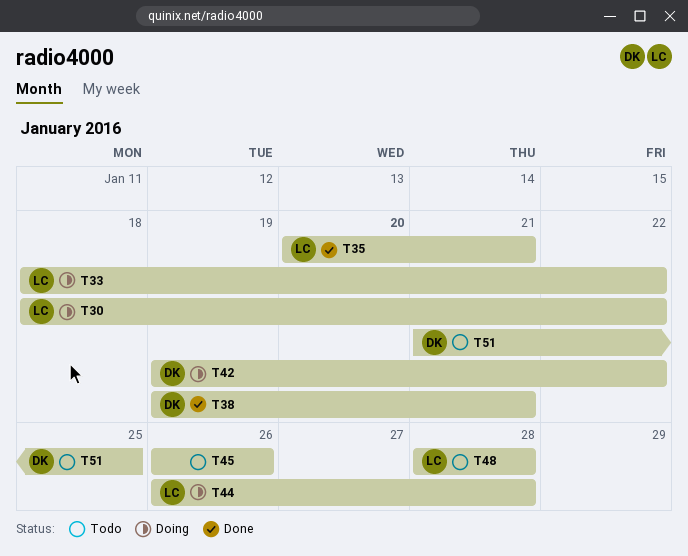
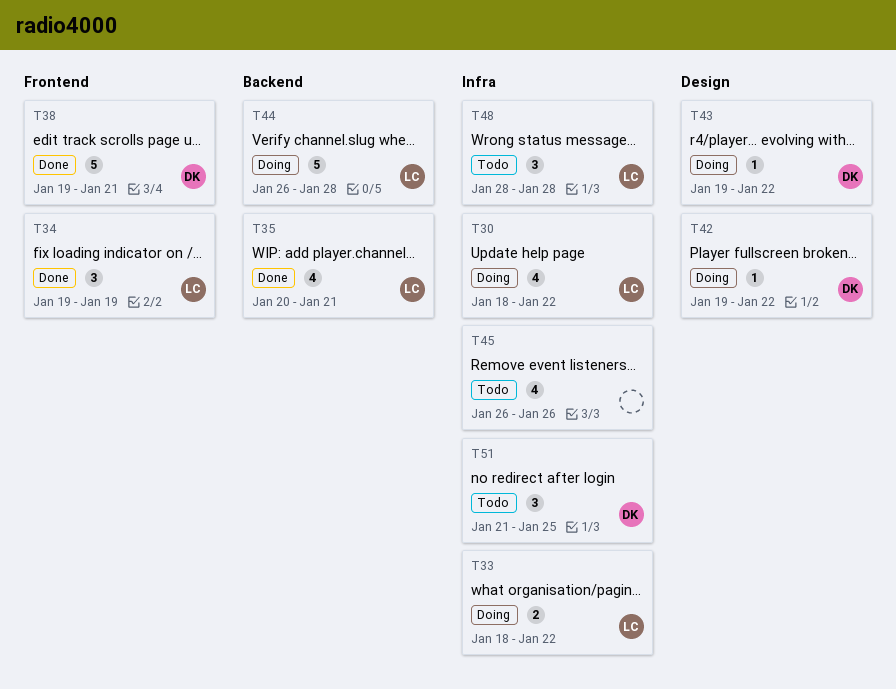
T34: none -> present
T43: none -> present

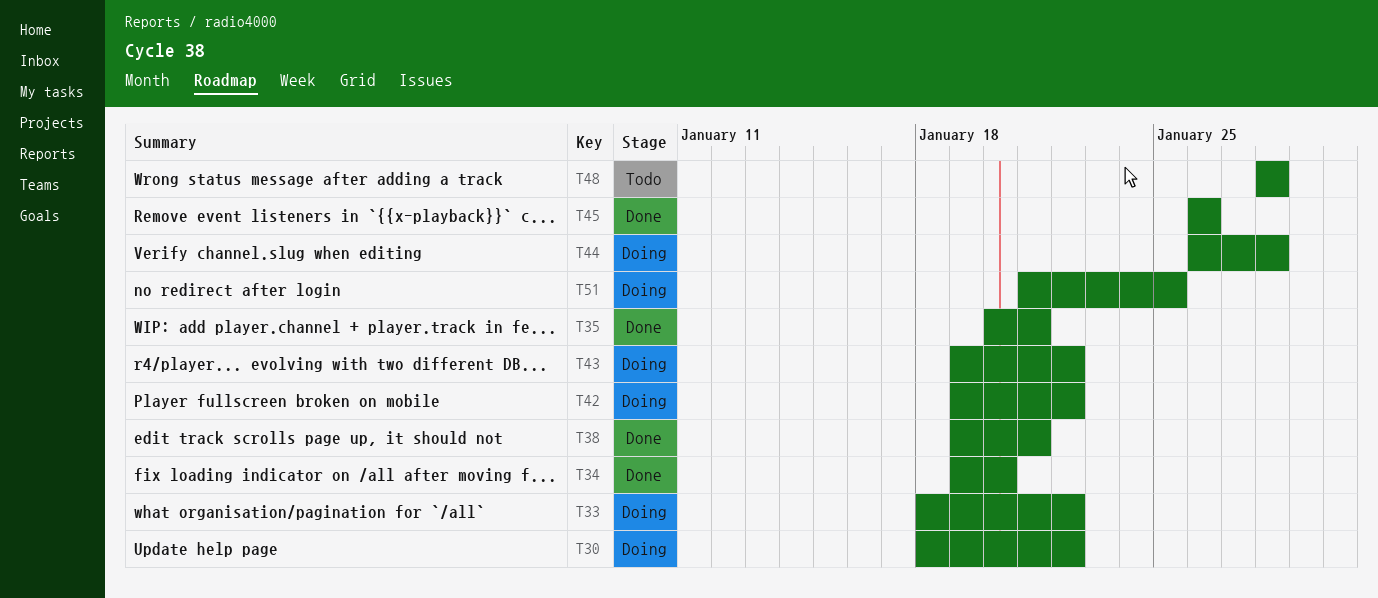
T34, due: Jan 19 -> Jan 20
T45, status: Todo -> Done
T51, status: Todo -> Doing

